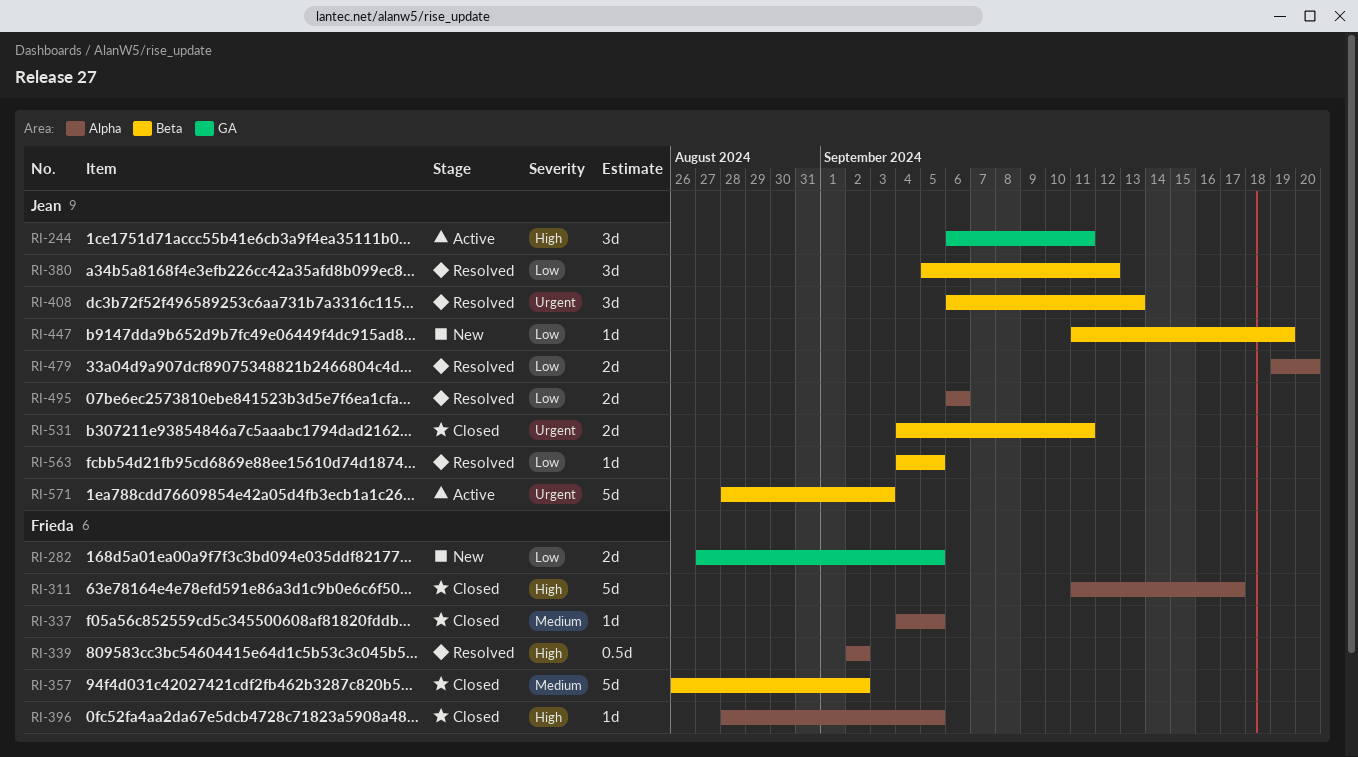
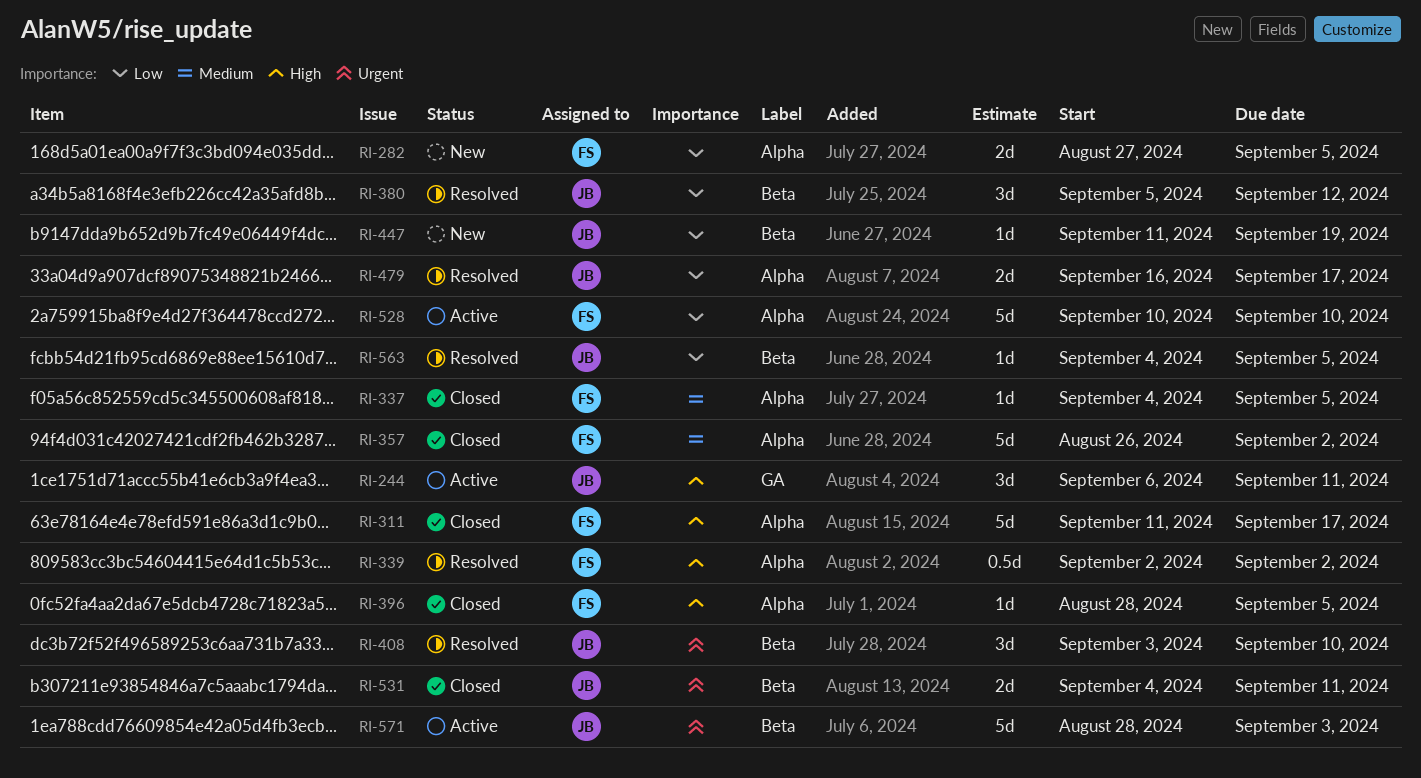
RI-282, label: GA -> Alpha
RI-357, label: Beta -> Alpha
RI-408, start: Sep 6 -> Sep 3
RI-408, due: Sep 13 -> Sep 10
RI-479, start: Sep 19 -> Sep 16
RI-479, due: Sep 20 -> Sep 17
RI-495: present -> none
RI-528: none -> present

